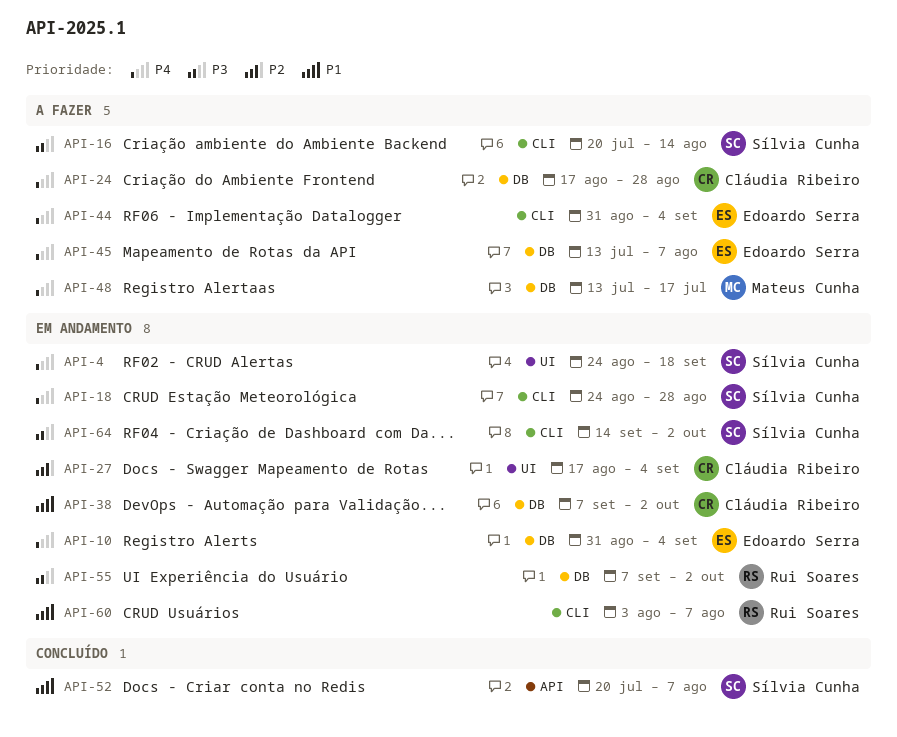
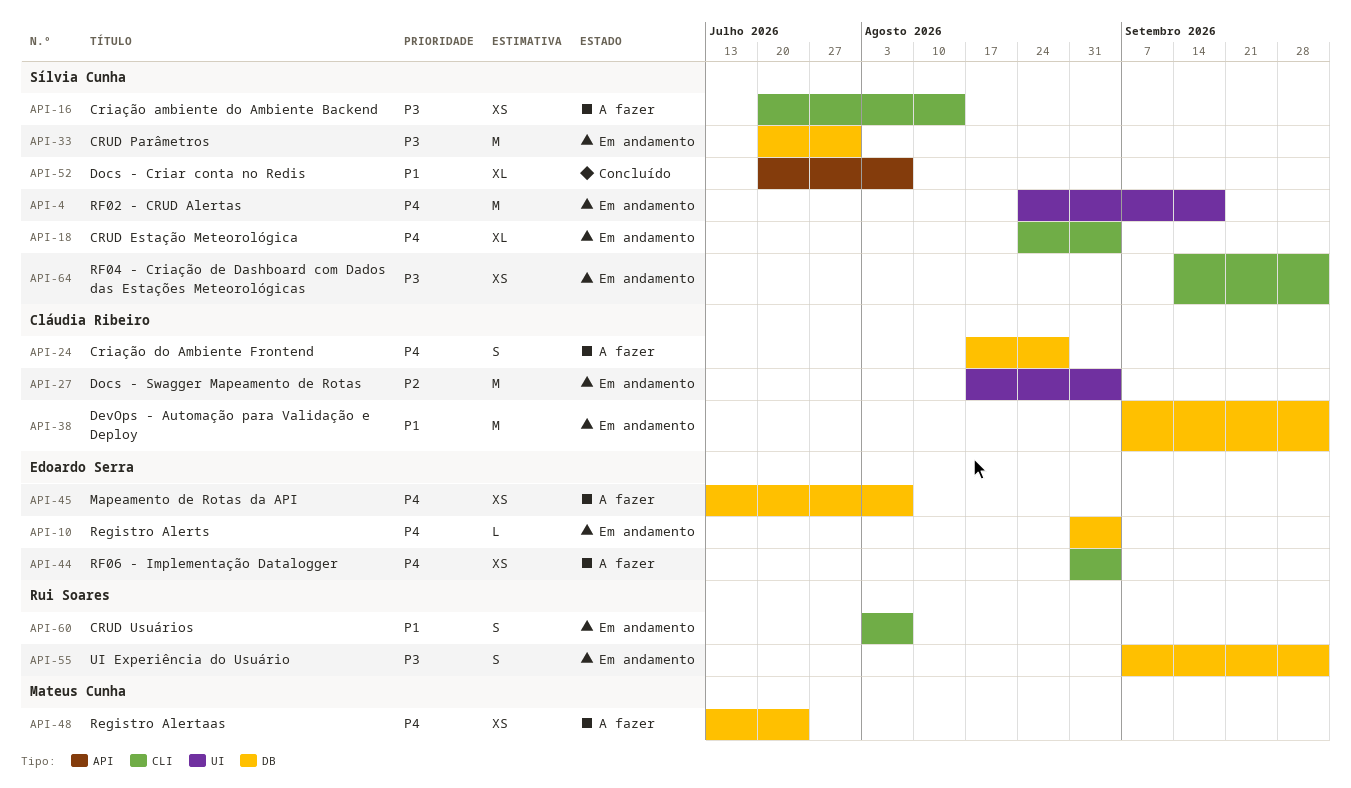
API-18, due: Aug 28 -> Sep 4
API-33: none -> present
API-48, due: Jul 17 -> Jul 24

